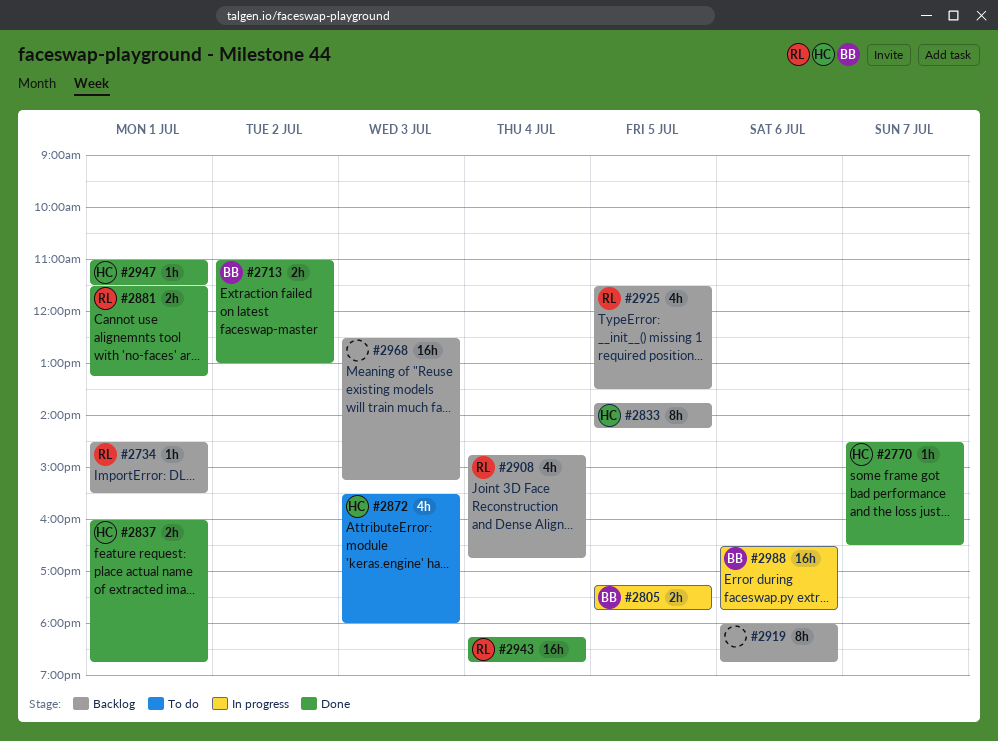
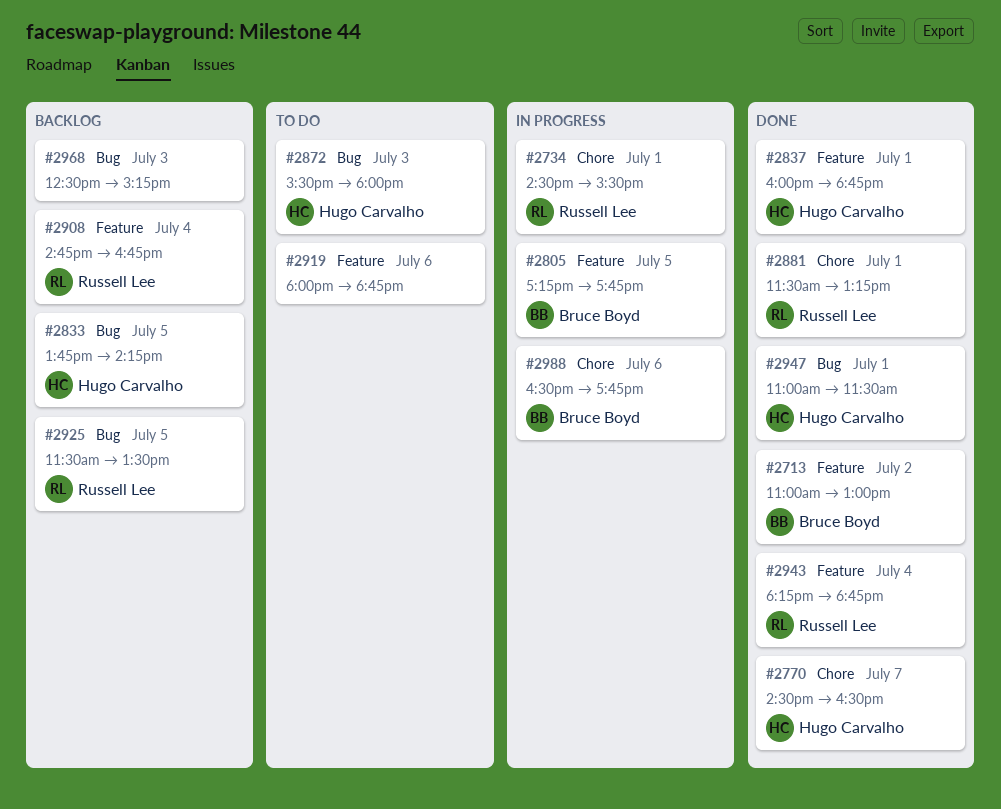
#2734, status: Backlog -> In progress
#2919, status: Backlog -> To do

